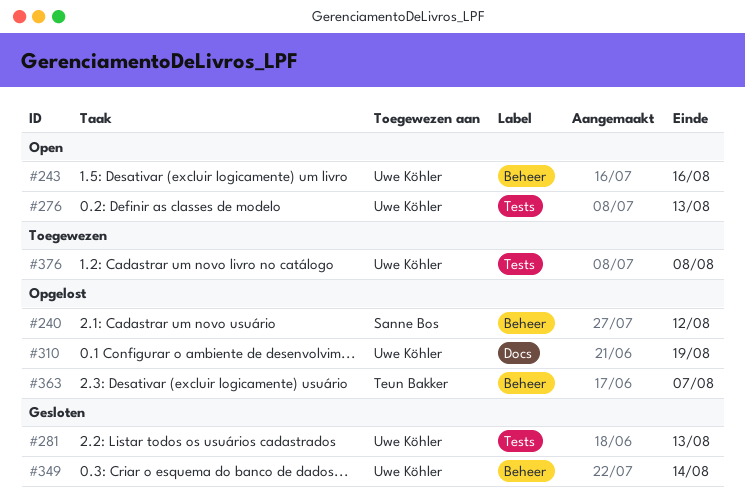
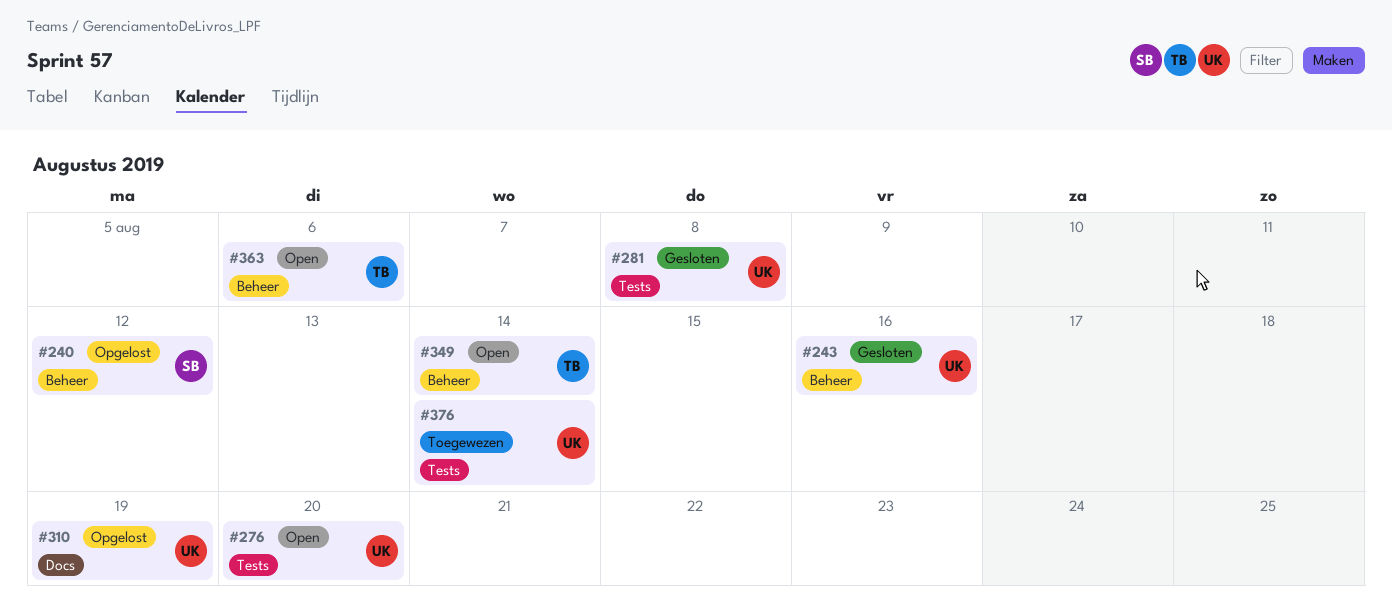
#243, status: Open -> Gesloten
#276, due: Aug 13 -> Aug 20
#281, due: Aug 13 -> Aug 8
#349, status: Gesloten -> Open
#349, owner: Uwe Köhler -> Teun Bakker
#363, status: Opgelost -> Open
#363, due: Aug 7 -> Aug 6
#376, due: Aug 8 -> Aug 14

